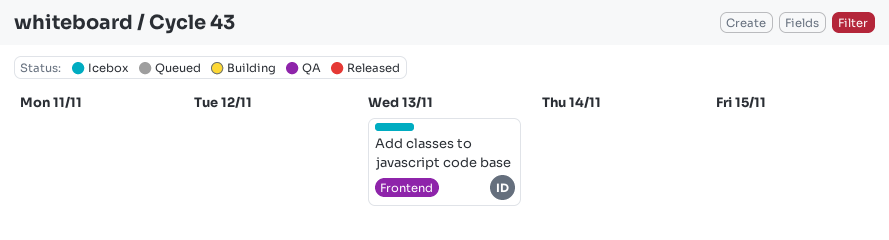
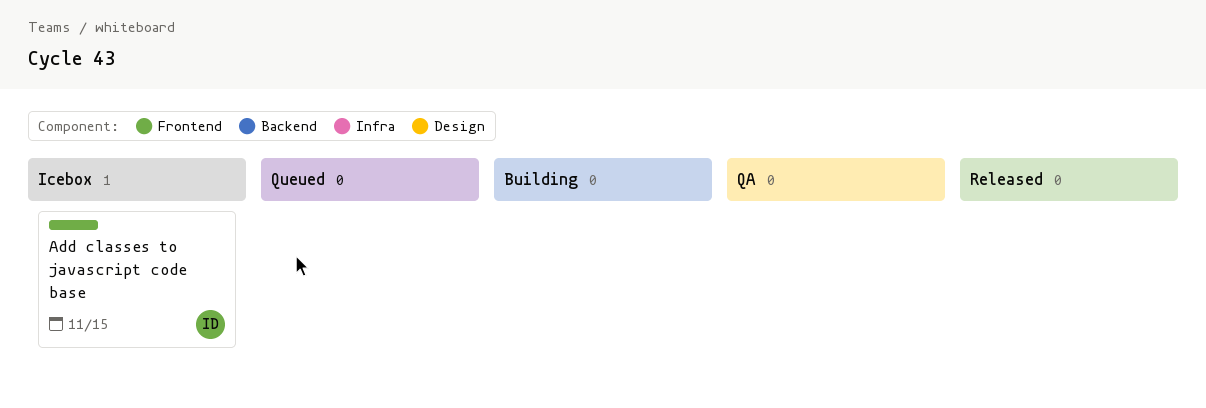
Add classes to javascript code base, due: Nov 13 -> Nov 15

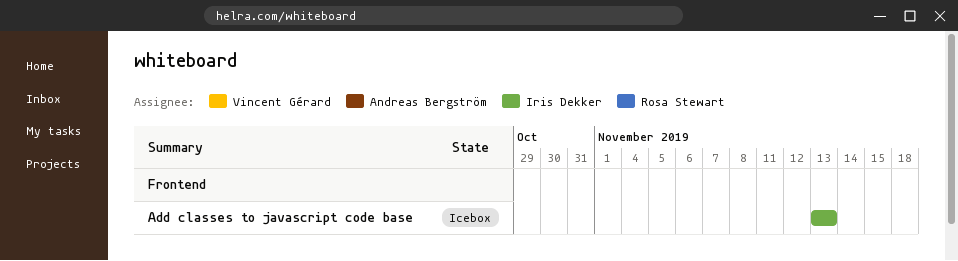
Add classes to javascript code base, due: Nov 15 -> Nov 13

